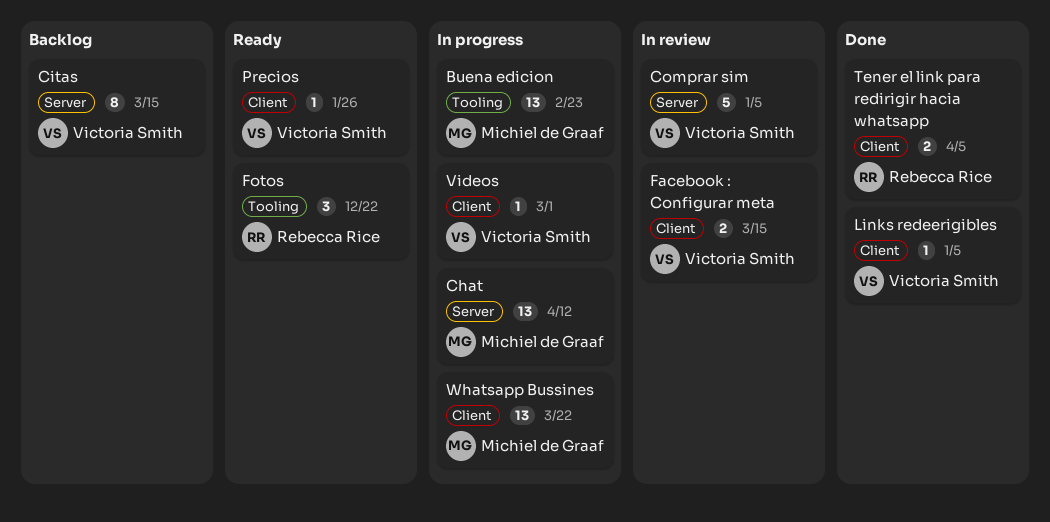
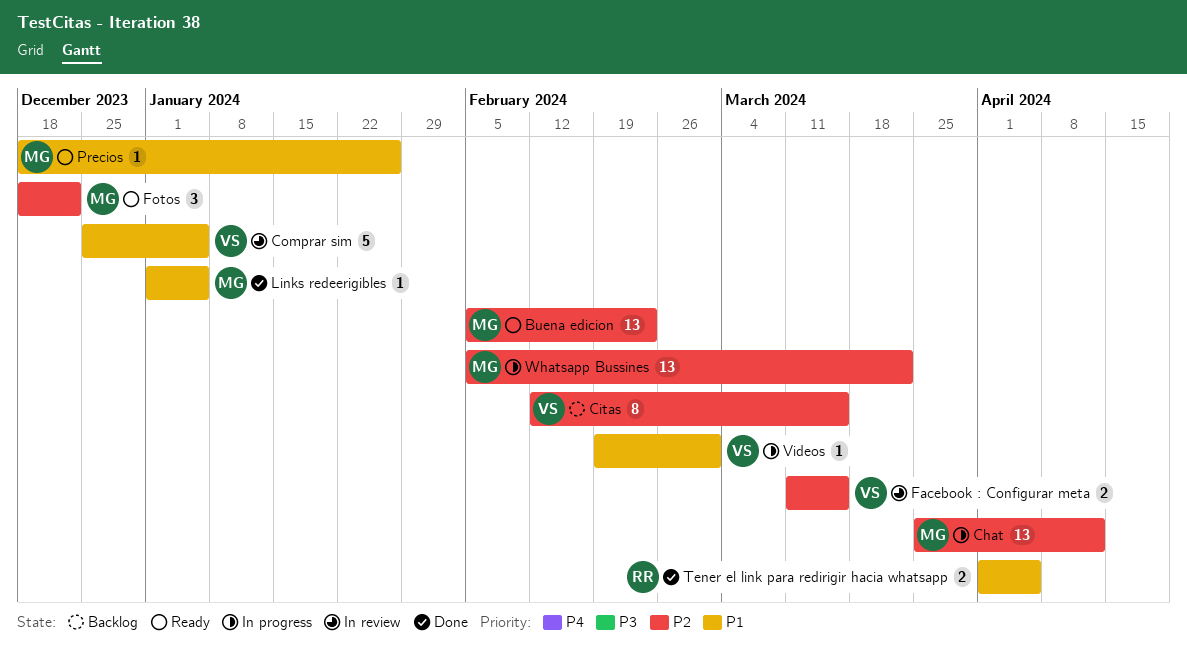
Buena edicion, status: In progress -> Ready
Fotos, owner: Rebecca Rice -> Michiel de Graaf
Links redeerigibles, owner: Victoria Smith -> Michiel de Graaf
Precios, owner: Victoria Smith -> Michiel de Graaf

